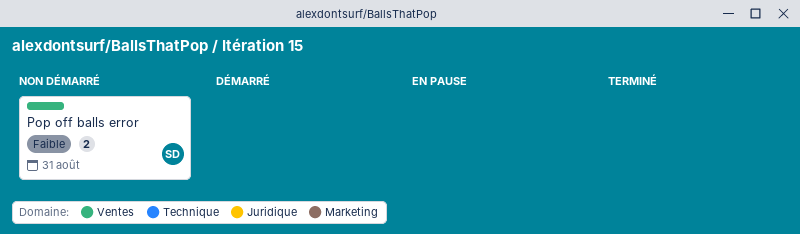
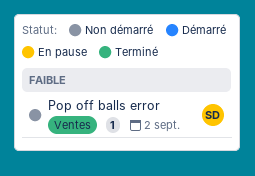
Pop off balls error, estimate: 2 -> 1
Pop off balls error, due: Aug 31 -> Sep 2

